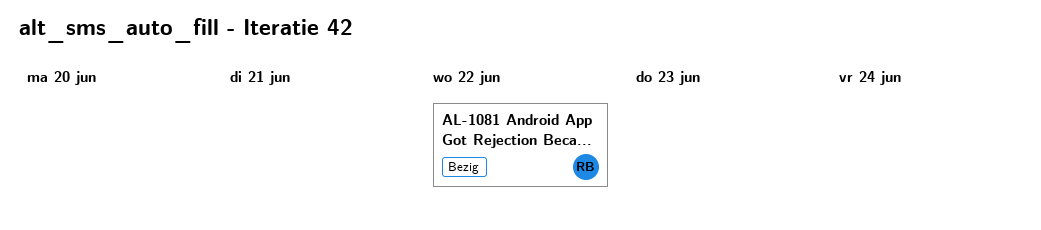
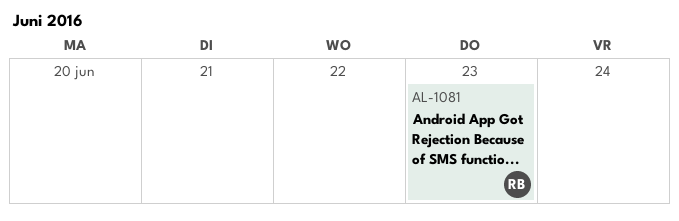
AL-1081, due: Jun 22 -> Jun 23

